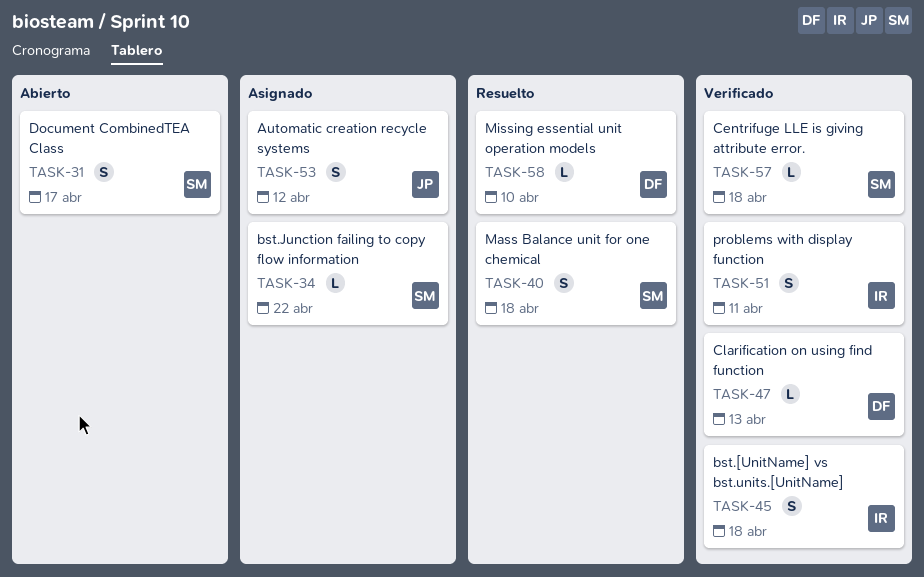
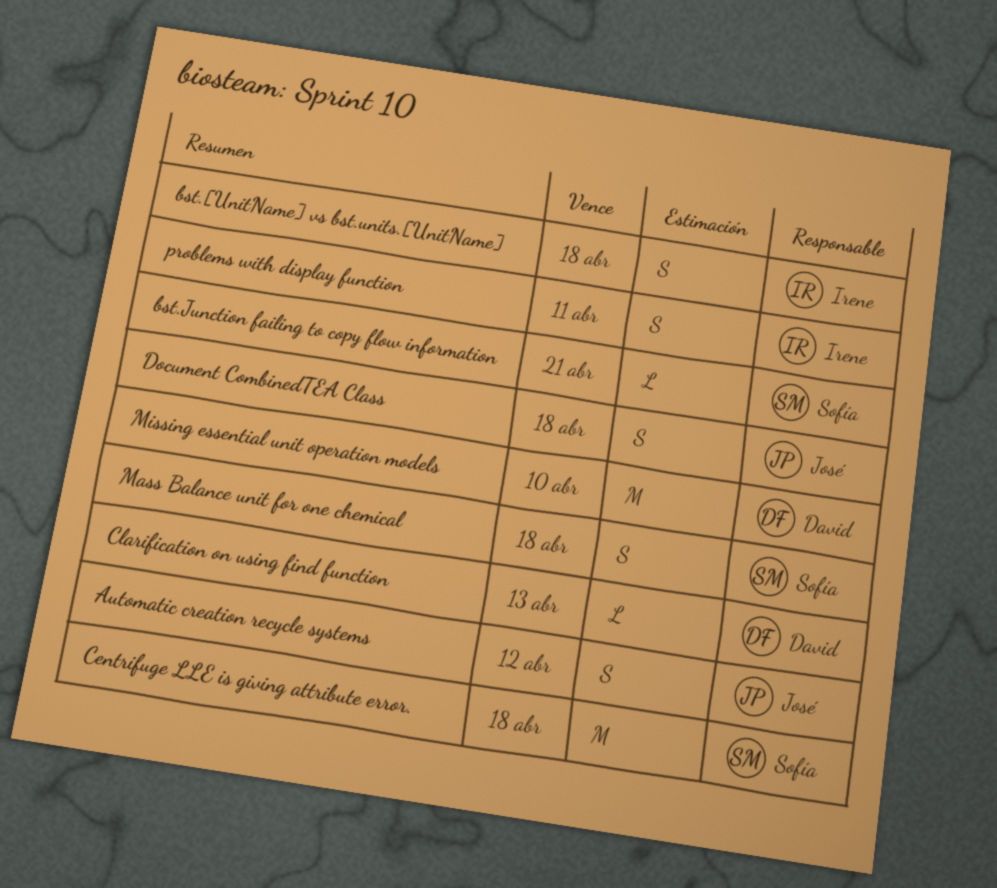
bst.Junction failing to copy flow information, due: Apr 22 -> Apr 21
Centrifuge LLE is giving attribute error., estimate: L -> M
Document CombinedTEA Class, owner: Sofía -> José
Document CombinedTEA Class, due: Apr 17 -> Apr 18
Missing essential unit operation models, estimate: L -> M

